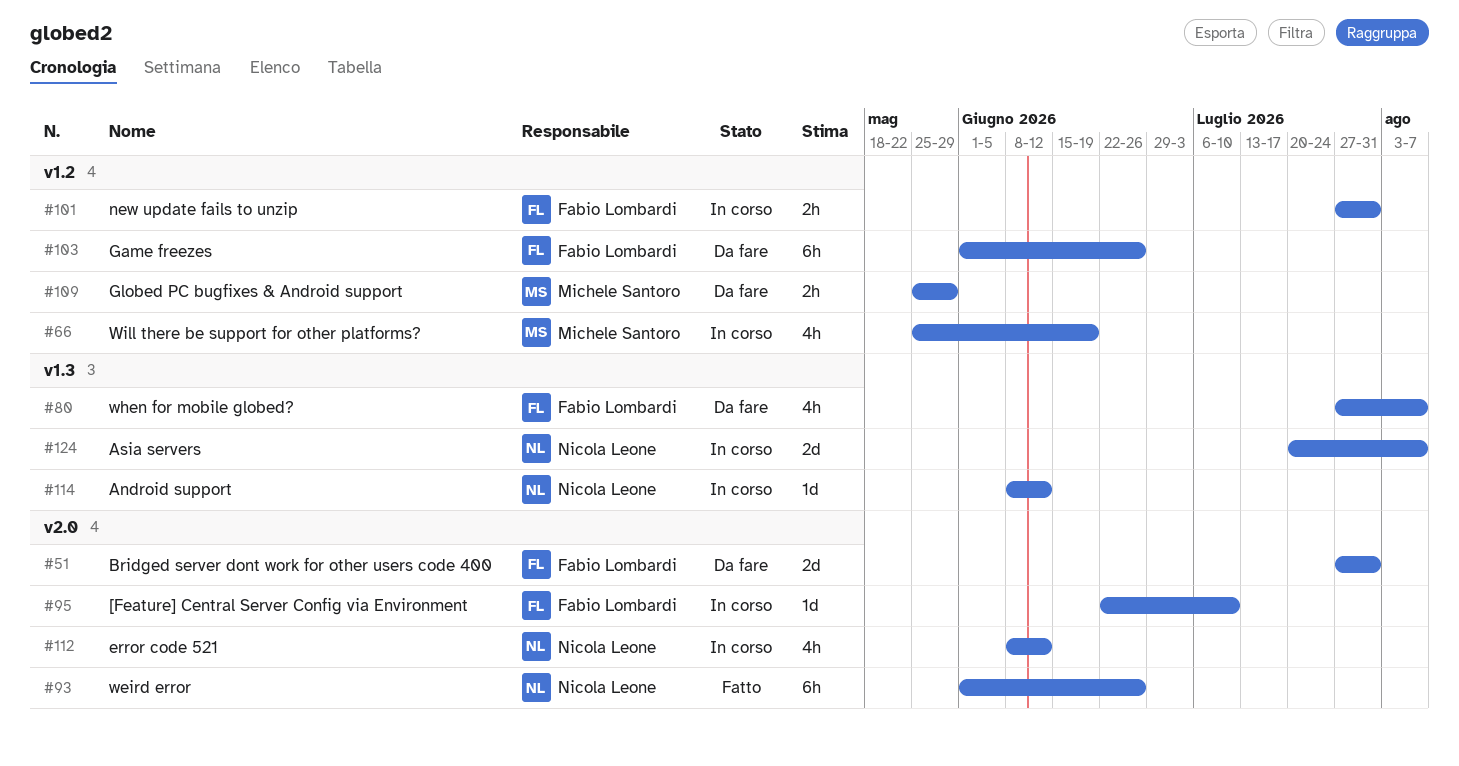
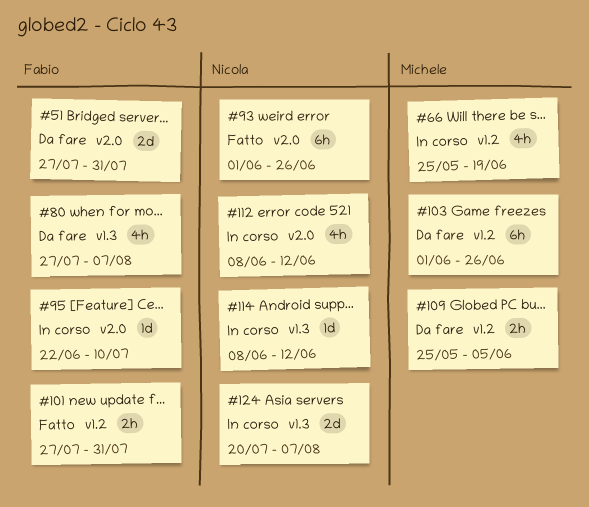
#101, status: In corso -> Fatto
#103, owner: Fabio Lombardi -> Michele Santoro
#109, due: May 29 -> Jun 5

